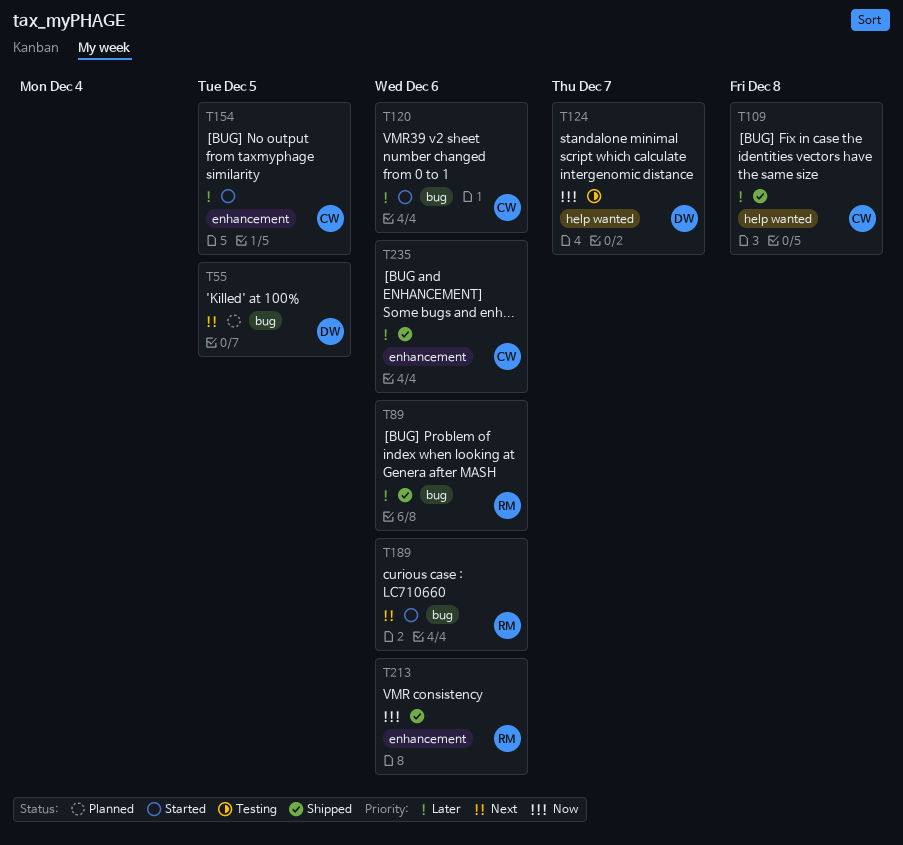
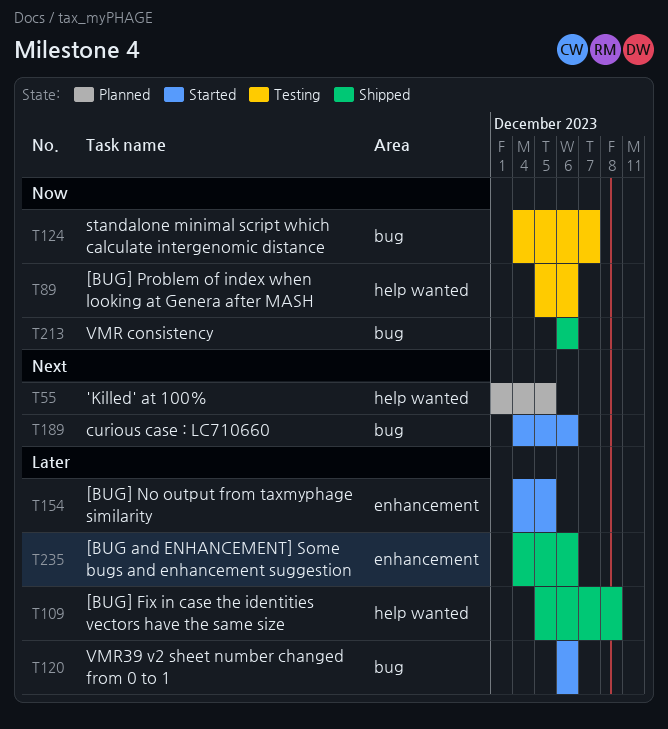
T55, label: bug -> help wanted
T89, status: Shipped -> Testing
T89, priority: Later -> Now
T89, label: bug -> help wanted
T124, label: help wanted -> bug
T213, label: enhancement -> bug

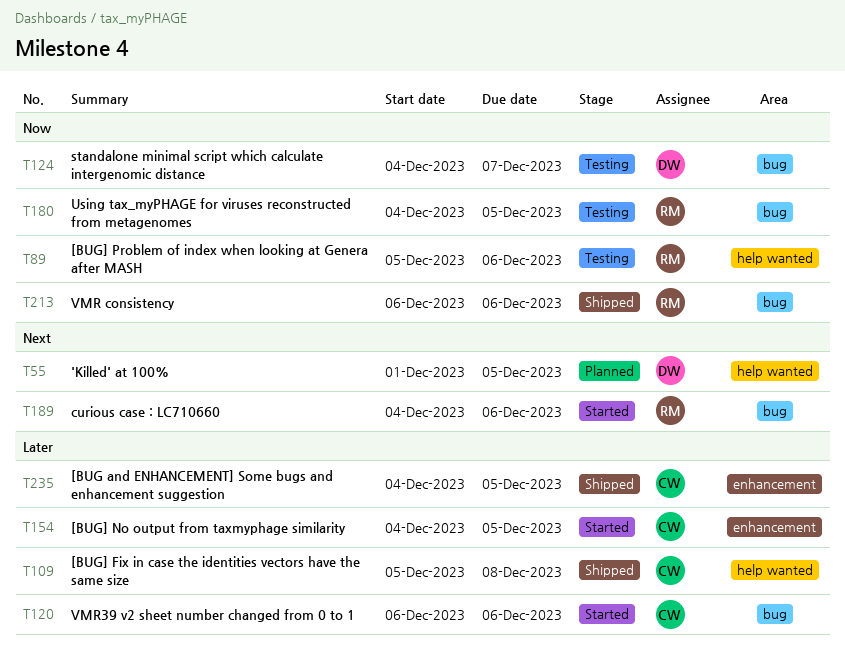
T180: none -> present
T235, due: Dec 6 -> Dec 5

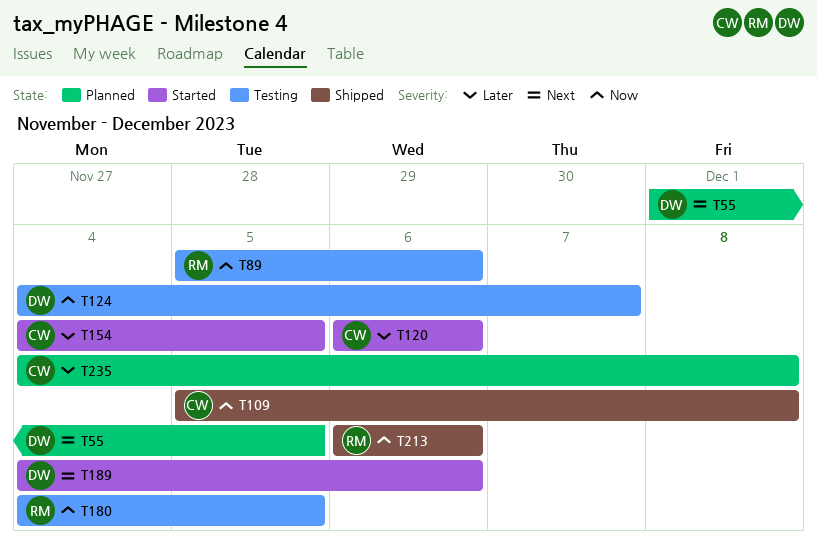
T109, priority: Later -> Now
T189, owner: RM -> DW
T235, status: Shipped -> Planned
T235, due: Dec 5 -> Dec 8

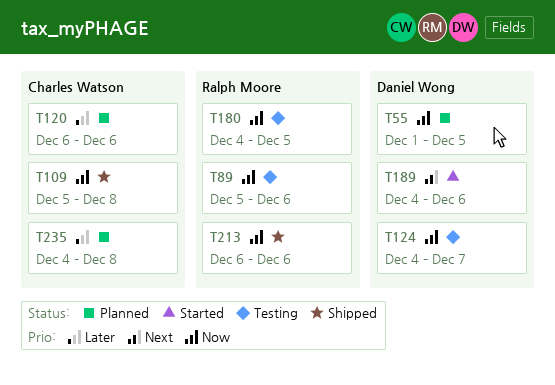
T55, priority: Next -> Now
T120, status: Started -> Planned
T154: present -> none

